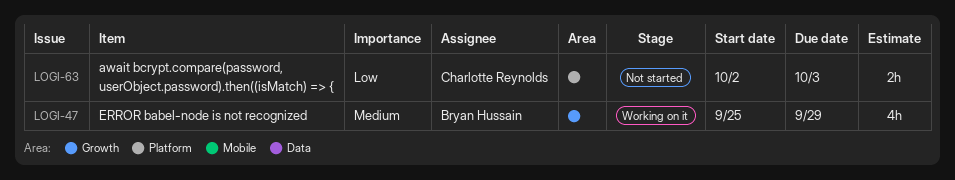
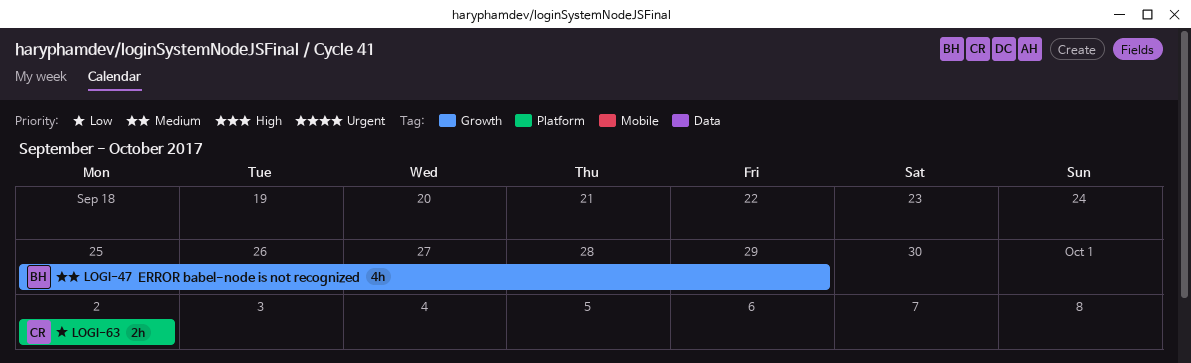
LOGI-63, due: Oct 3 -> Oct 2

